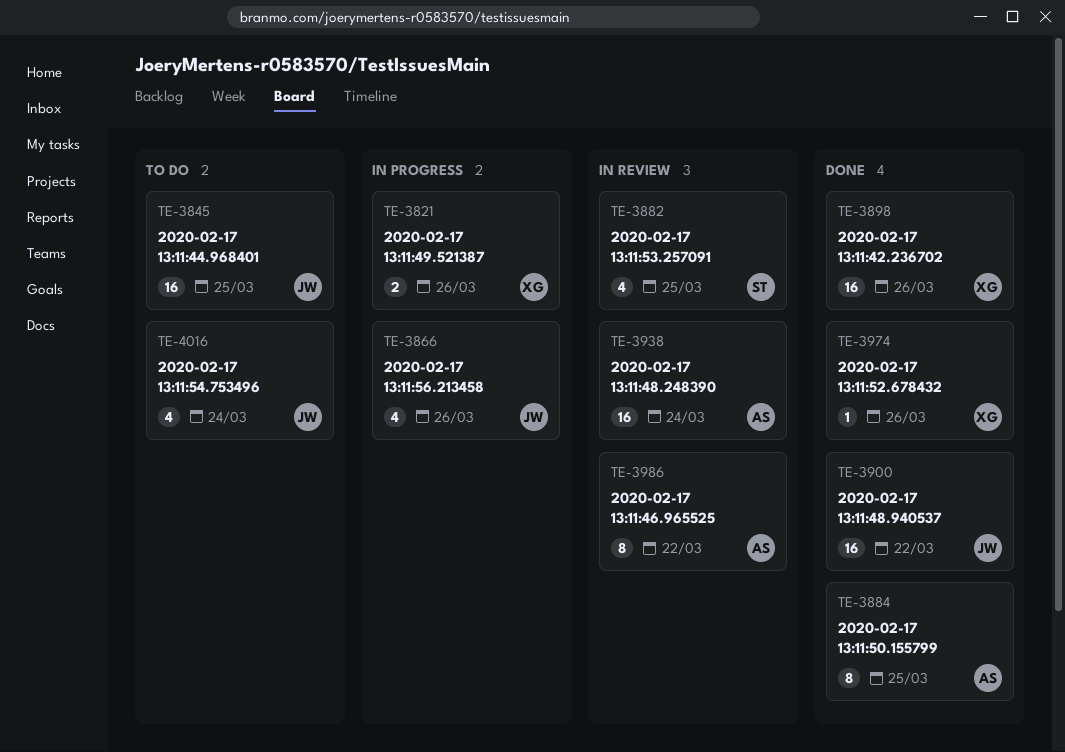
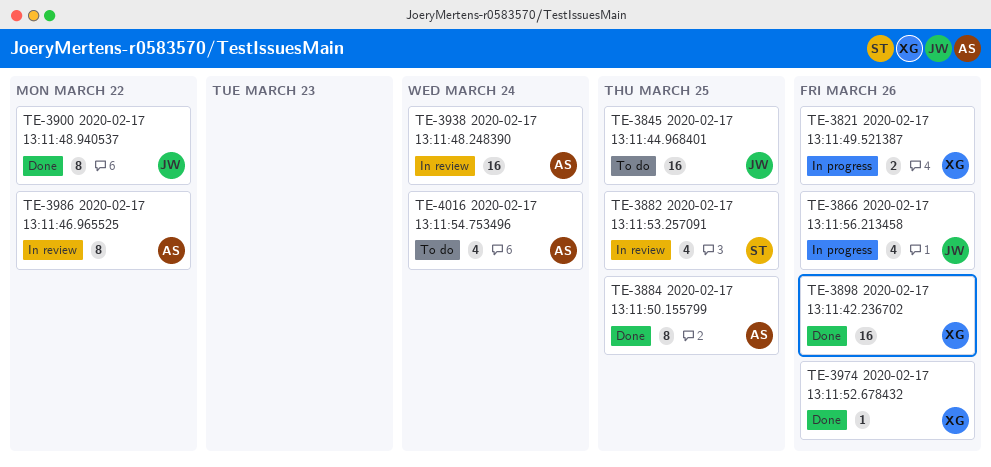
TE-3900, estimate: 16 -> 8
TE-4016, owner: JW -> AS

